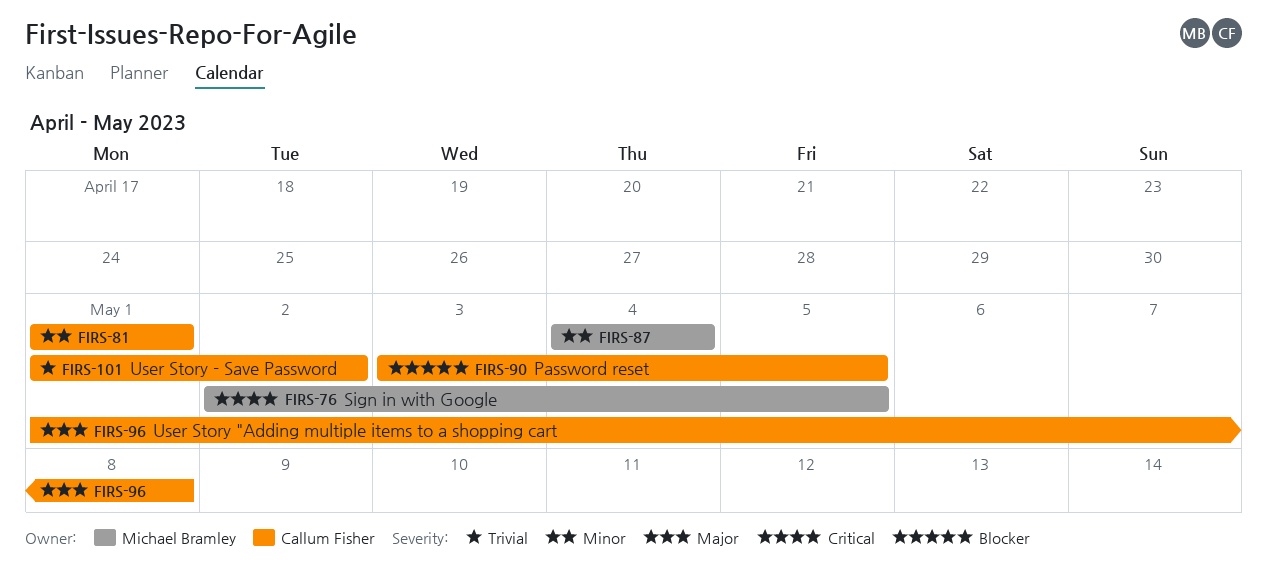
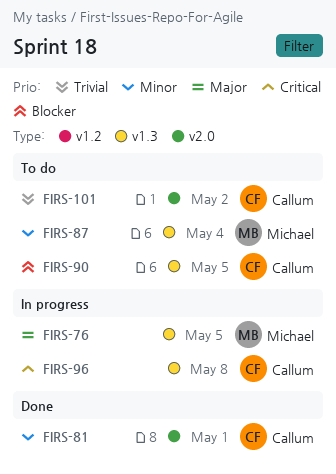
FIRS-76, priority: Critical -> Major
FIRS-96, priority: Major -> Critical

